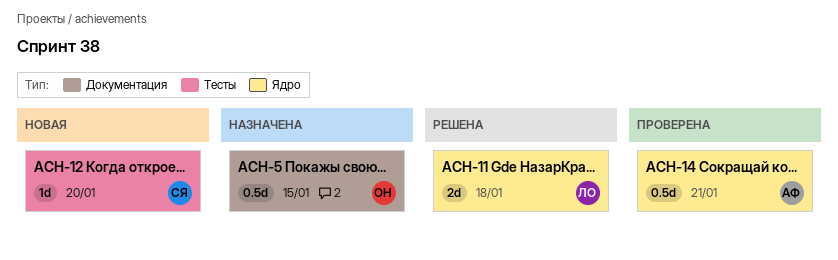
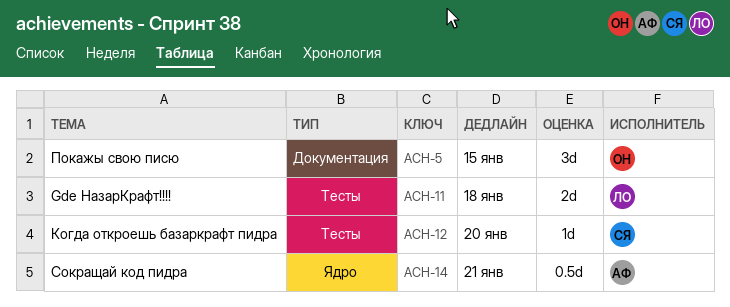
ACH-5, estimate: 0.5d -> 3d
ACH-11, label: Ядро -> Тесты

